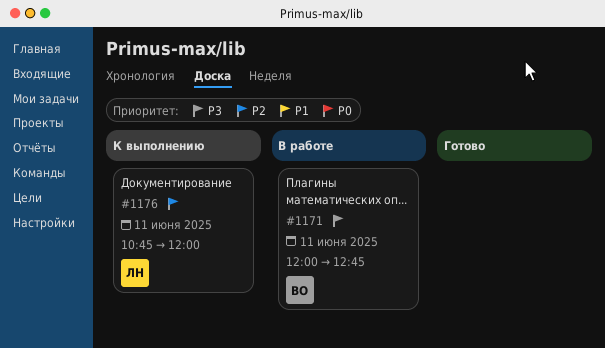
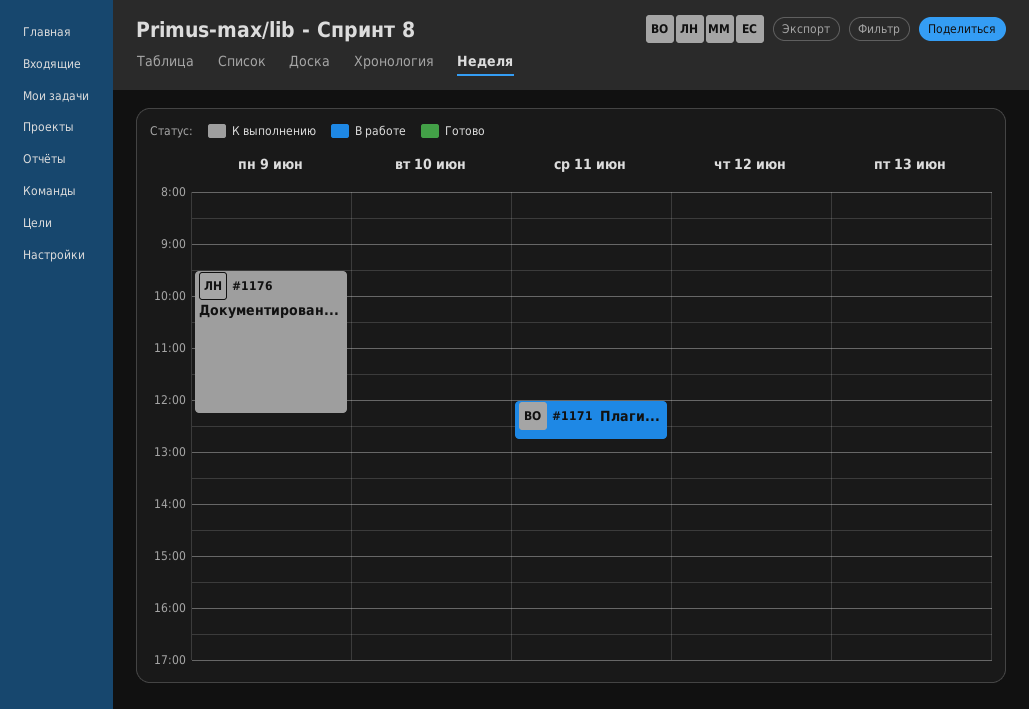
#1176, day: Jun 11 -> Jun 9
#1176, begins: 10:45 -> 09:30
#1176, ends: 12:00 -> 12:15

